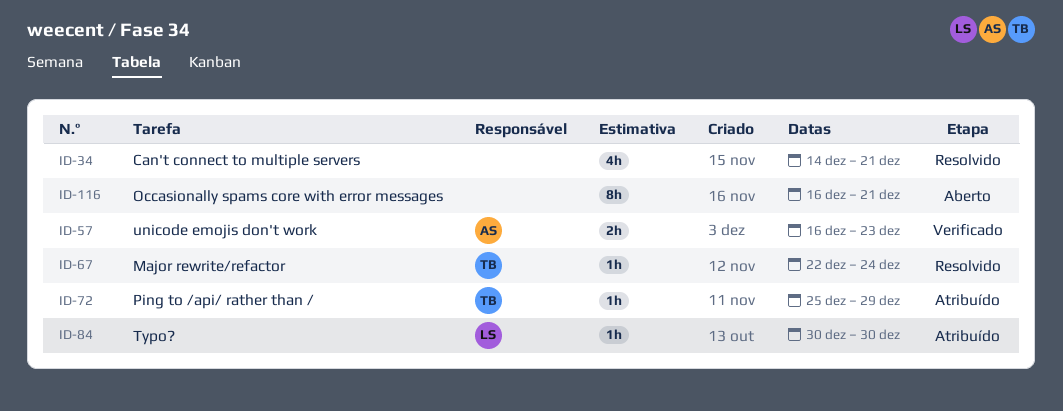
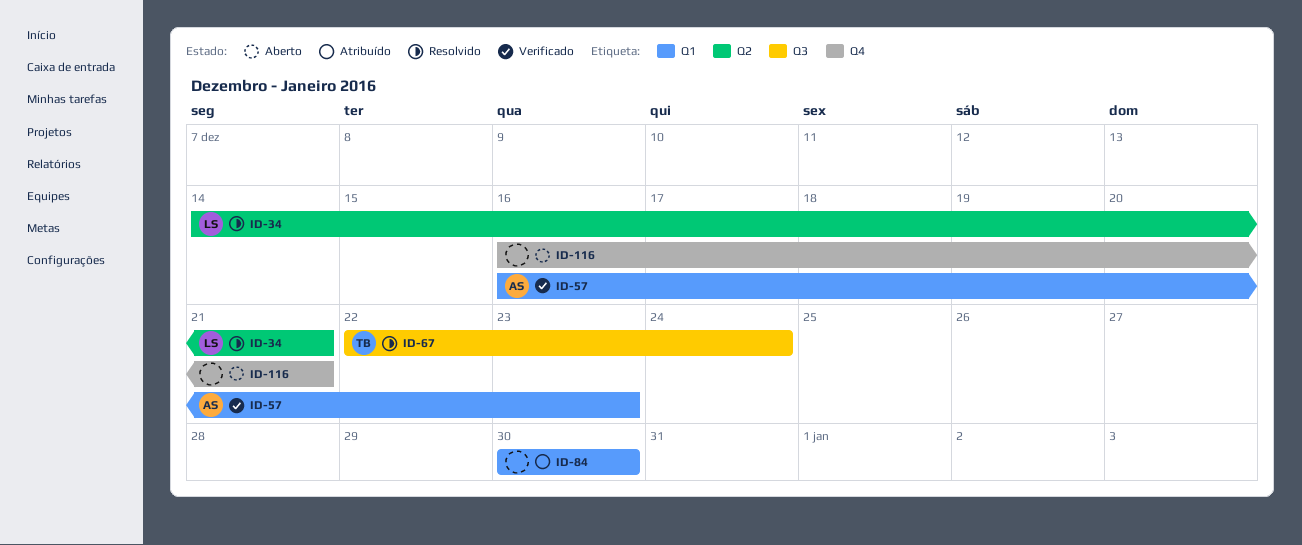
ID-34, owner: none -> LS
ID-72: present -> none
ID-84, owner: LS -> none

